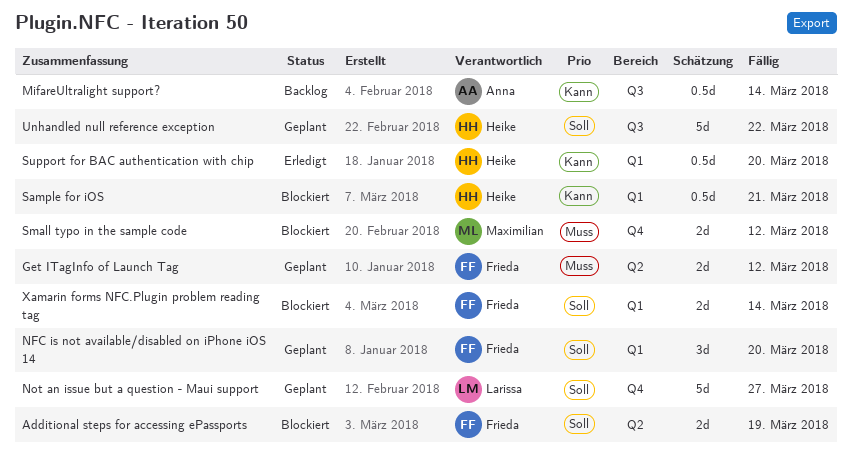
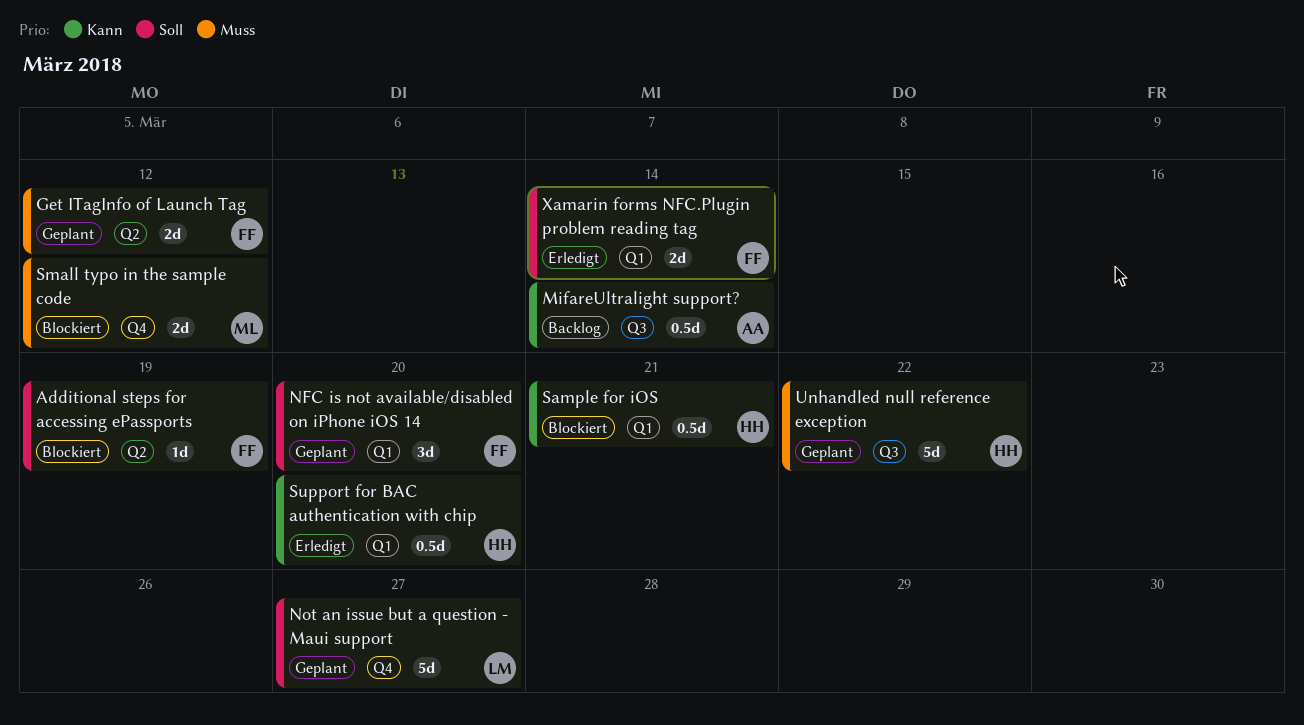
Additional steps for accessing ePassports, estimate: 2d -> 1d
Unhandled null reference exception, priority: Soll -> Muss
Xamarin forms NFC.Plugin problem reading tag, status: Blockiert -> Erledigt

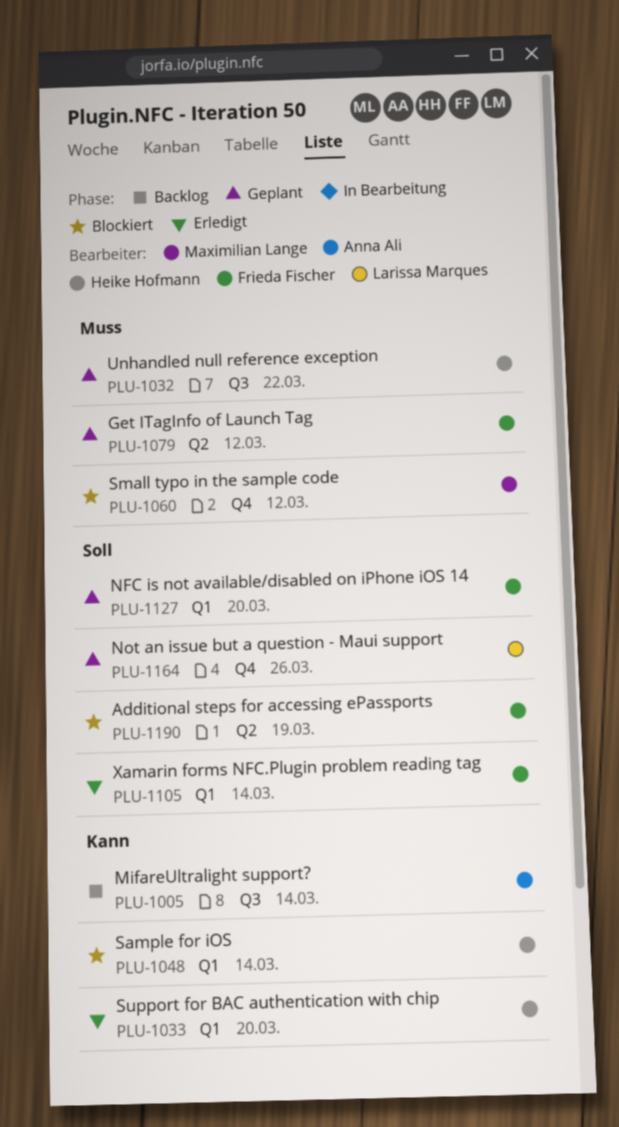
Not an issue but a question - Maui support, due: Mar 27 -> Mar 26
Sample for iOS, due: Mar 21 -> Mar 14

